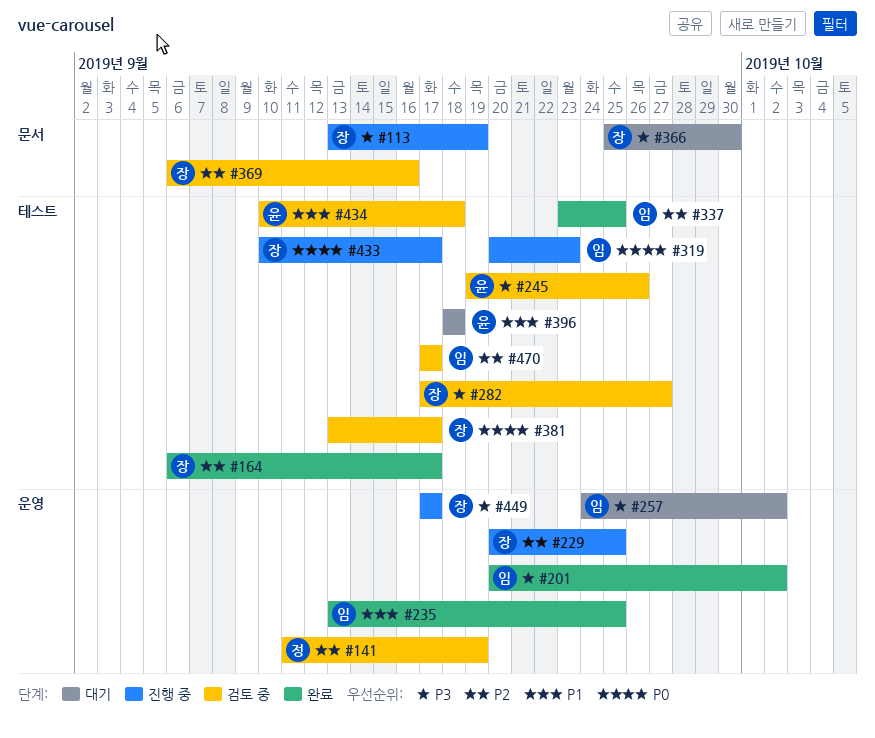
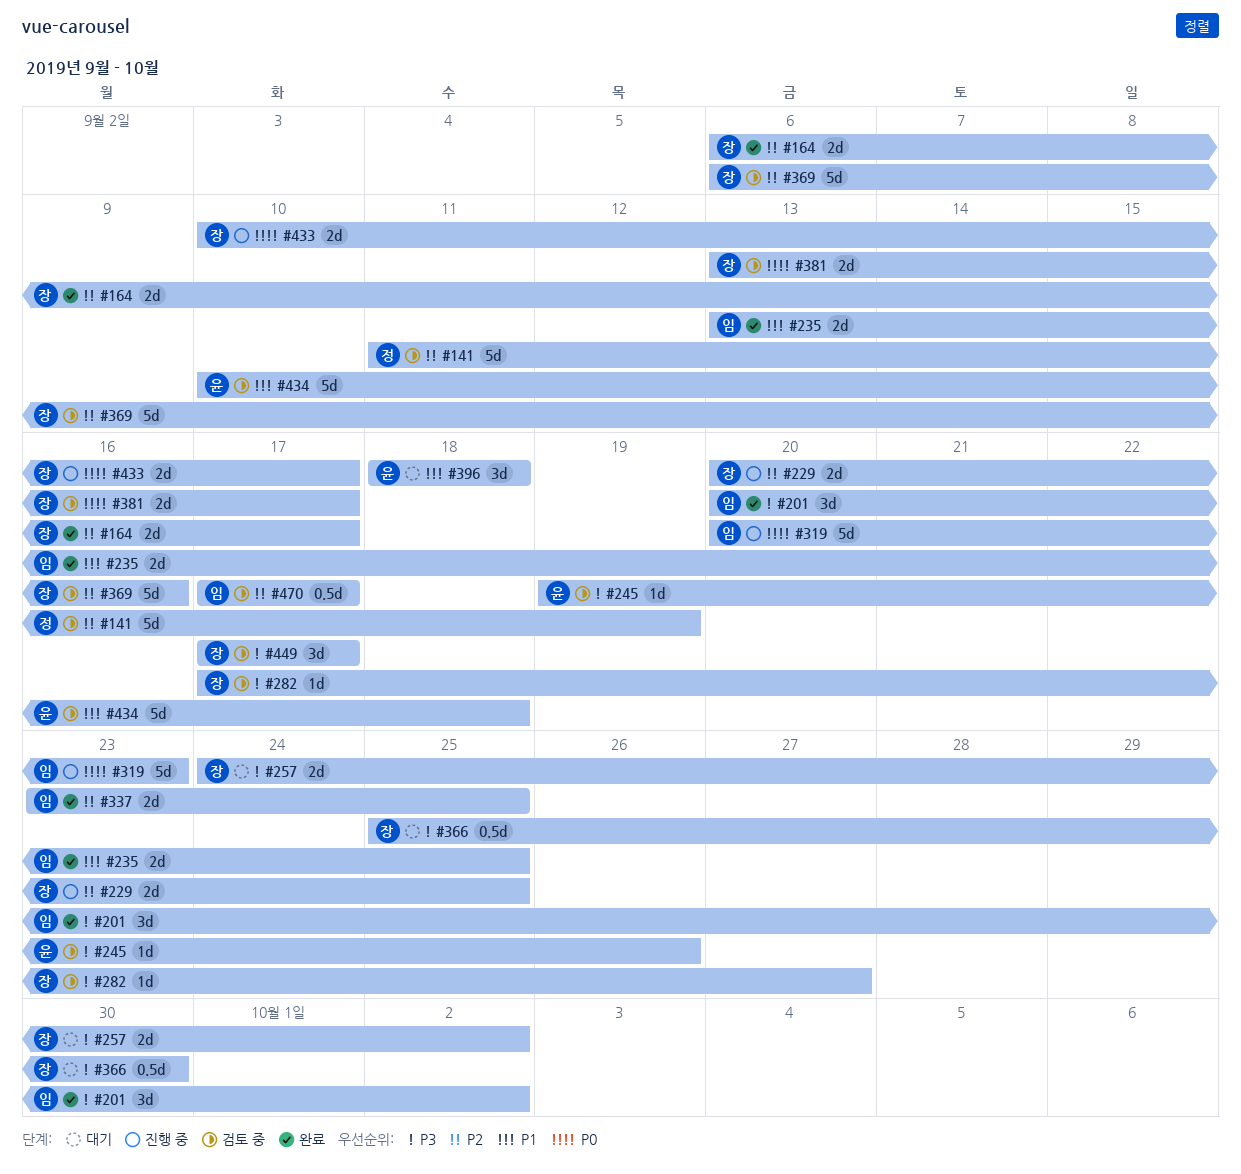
#113: present -> none
#257, owner: 임 -> 장
#449, status: 진행 중 -> 검토 중

